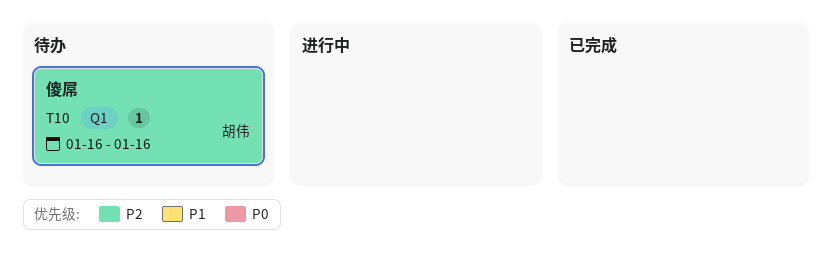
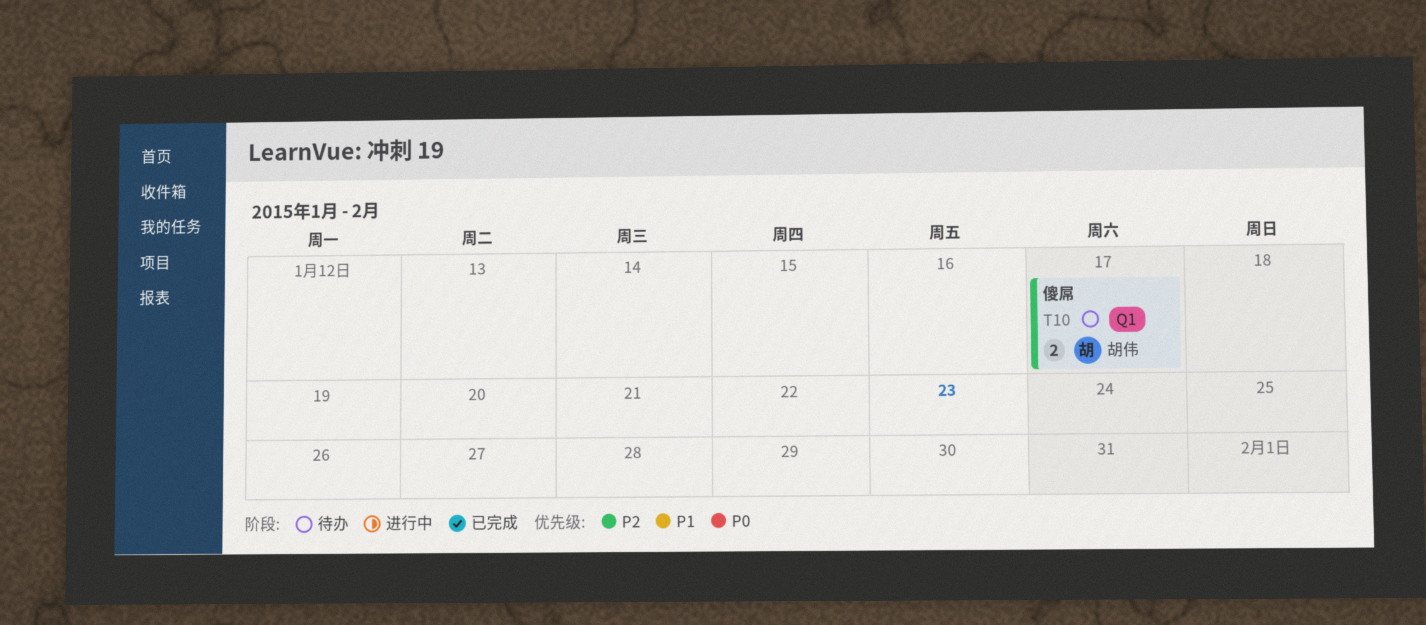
T10, estimate: 1 -> 2
T10, due: Jan 16 -> Jan 17

